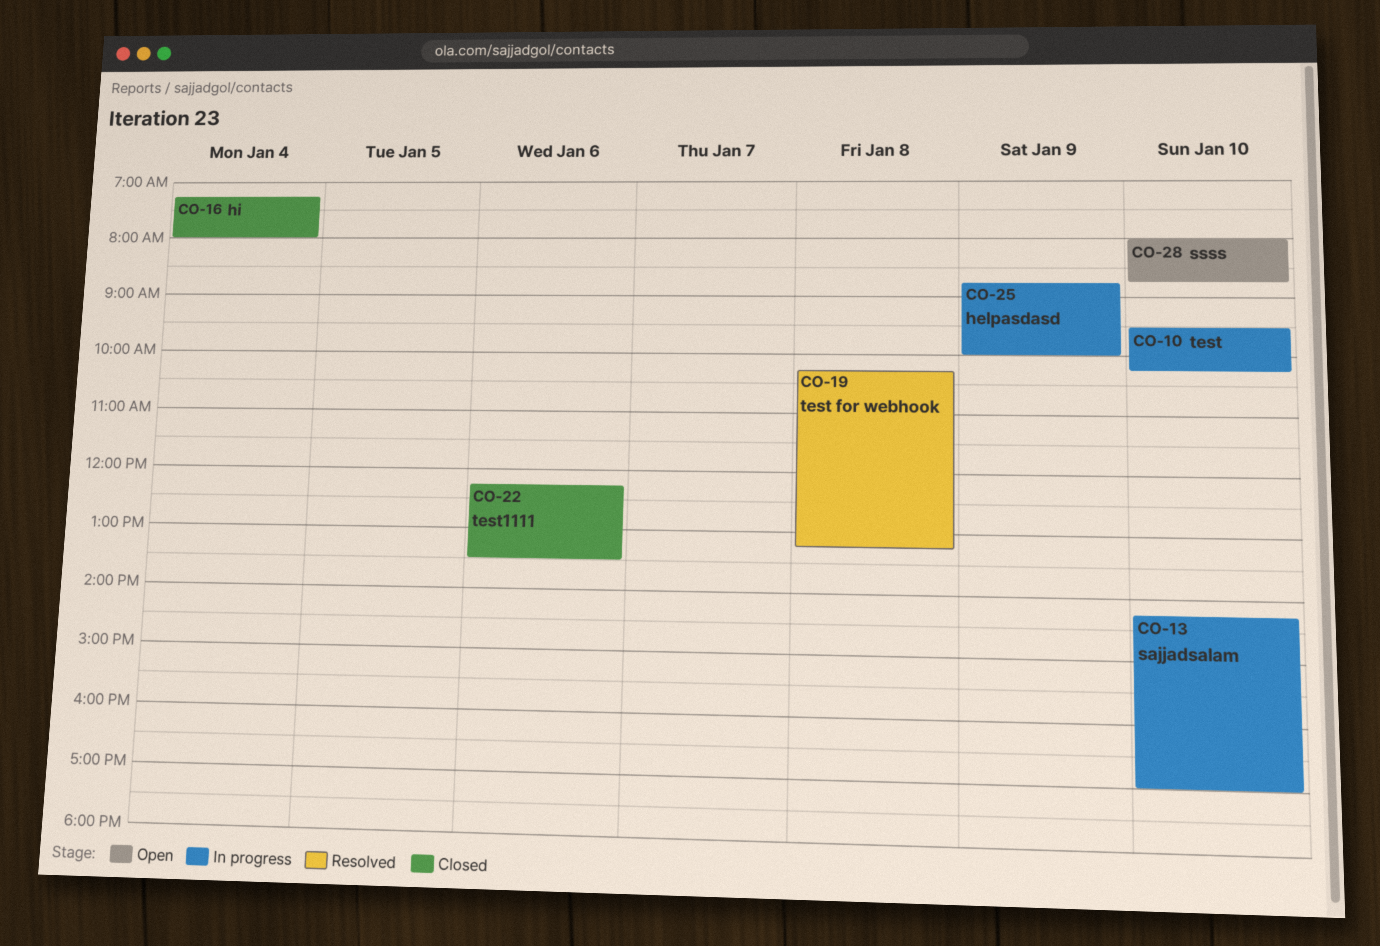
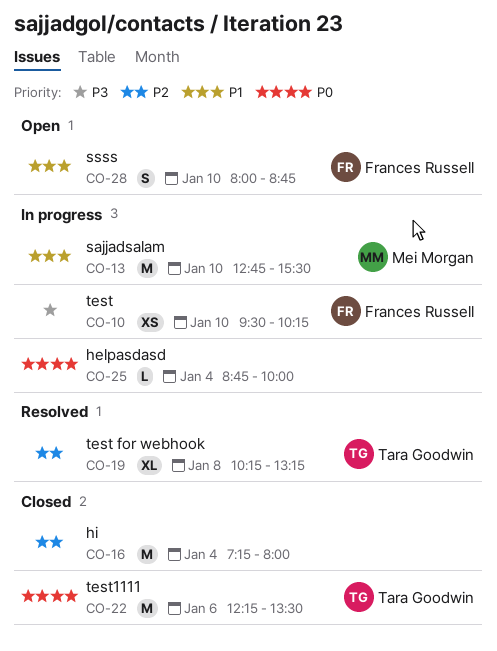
CO-13, begins: 14:15 -> 12:45
CO-13, ends: 17:00 -> 15:30
CO-25, day: Jan 9 -> Jan 4

